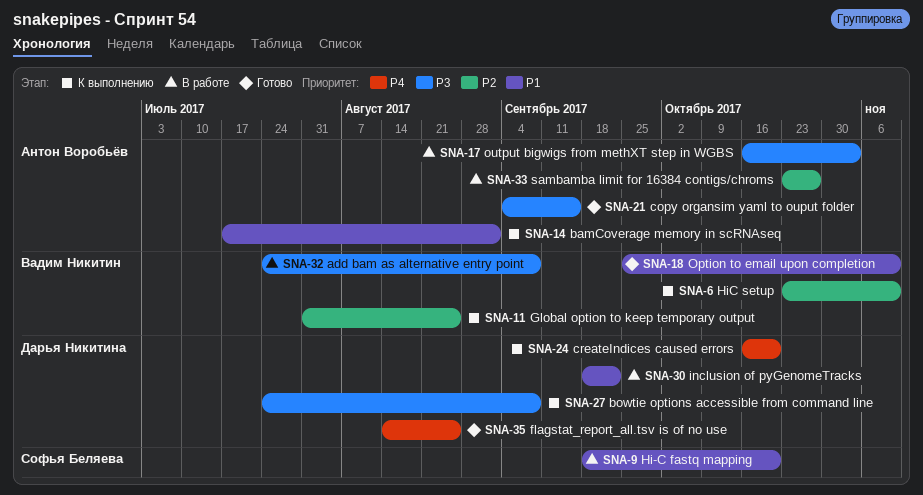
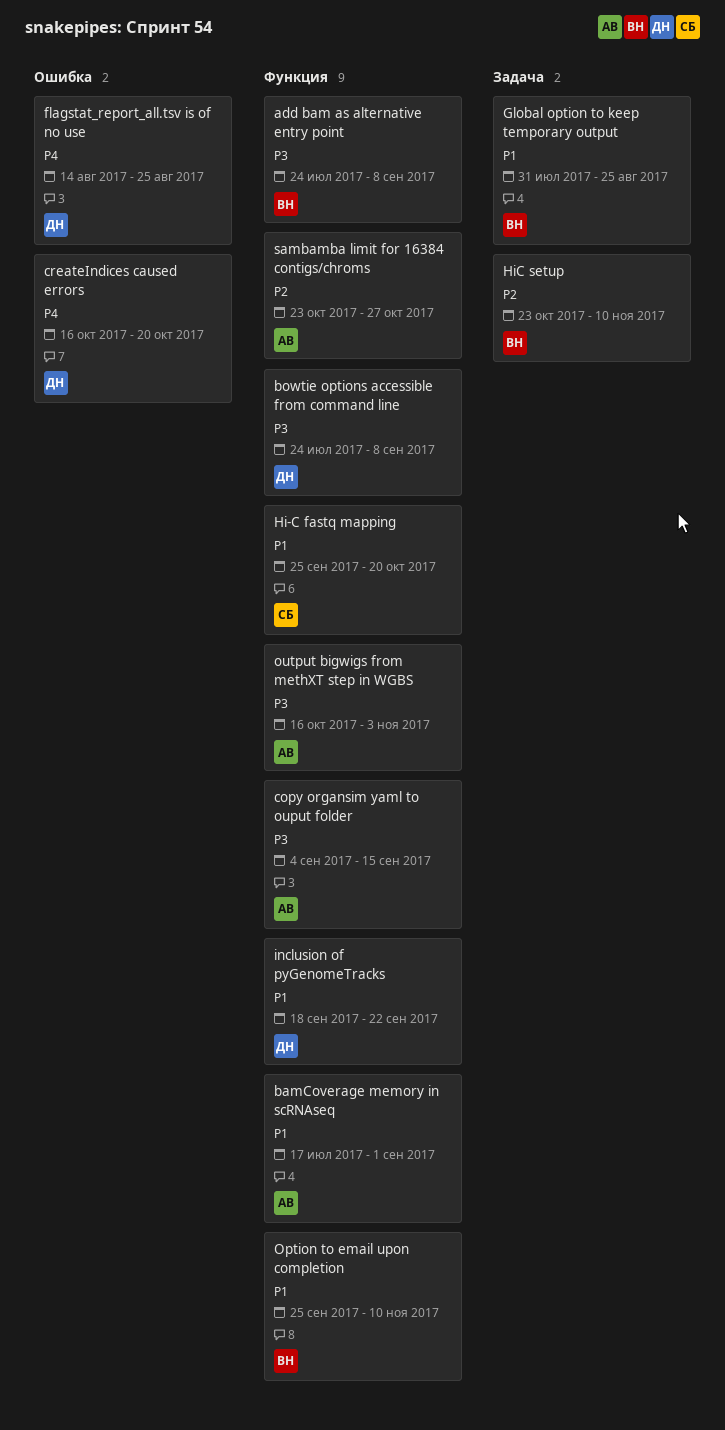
Global option to keep temporary output, priority: P2 -> P1
Hi-C fastq mapping, start: Sep 18 -> Sep 25

